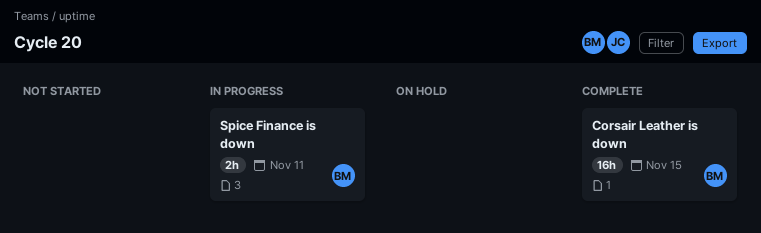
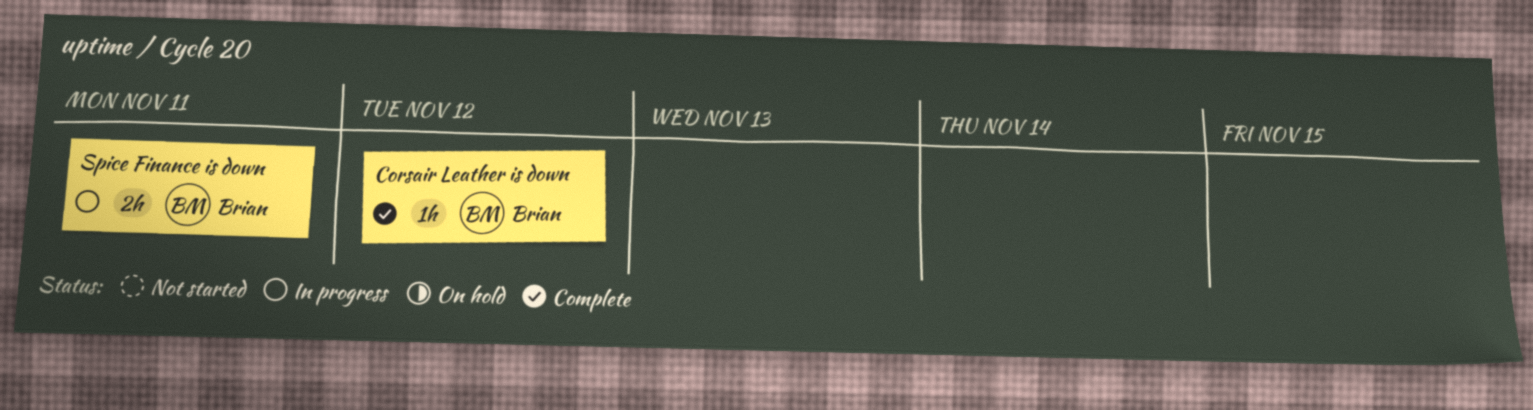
Corsair Leather is down, estimate: 16h -> 1h
Corsair Leather is down, due: Nov 15 -> Nov 12

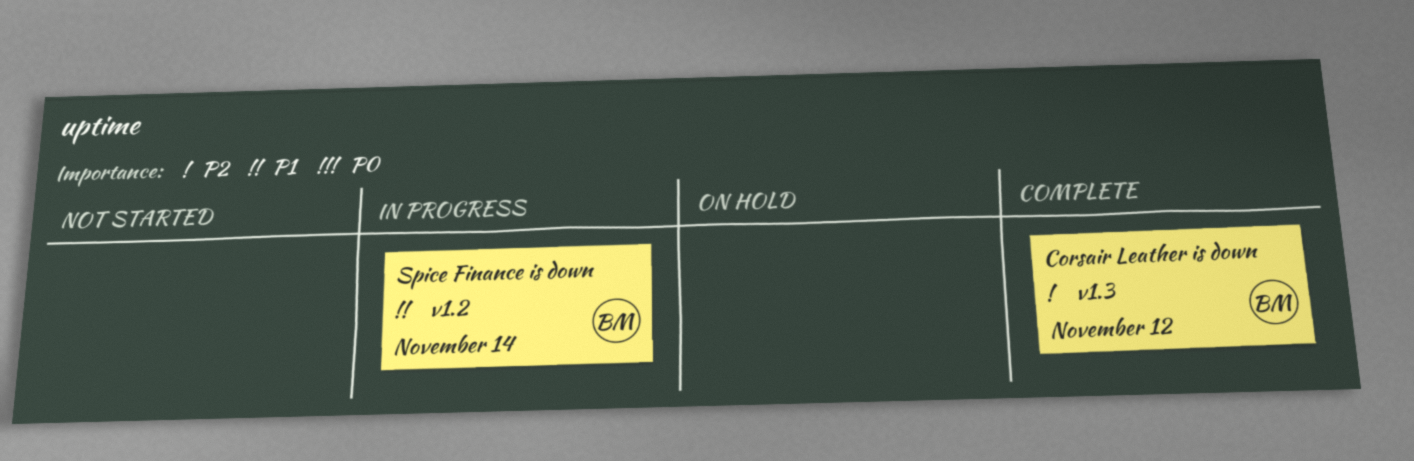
Spice Finance is down, due: Nov 11 -> Nov 14

